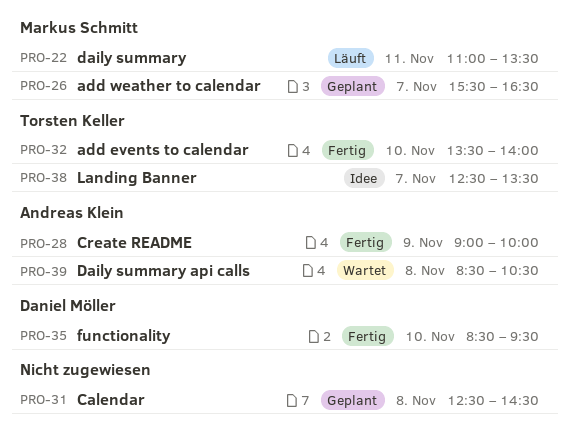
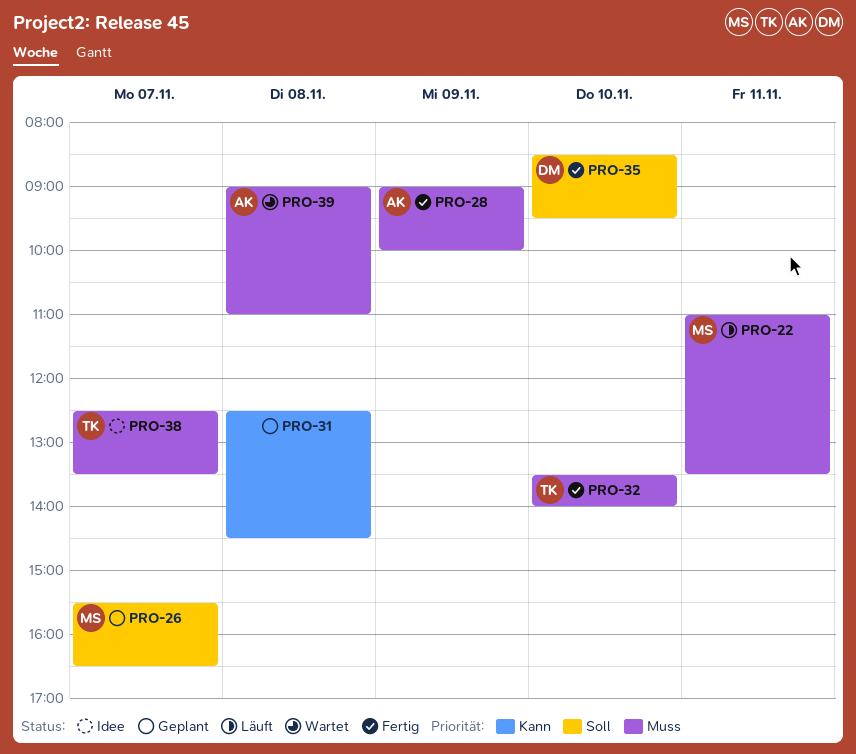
PRO-39, begins: 08:30 -> 09:00
PRO-39, ends: 10:30 -> 11:00

